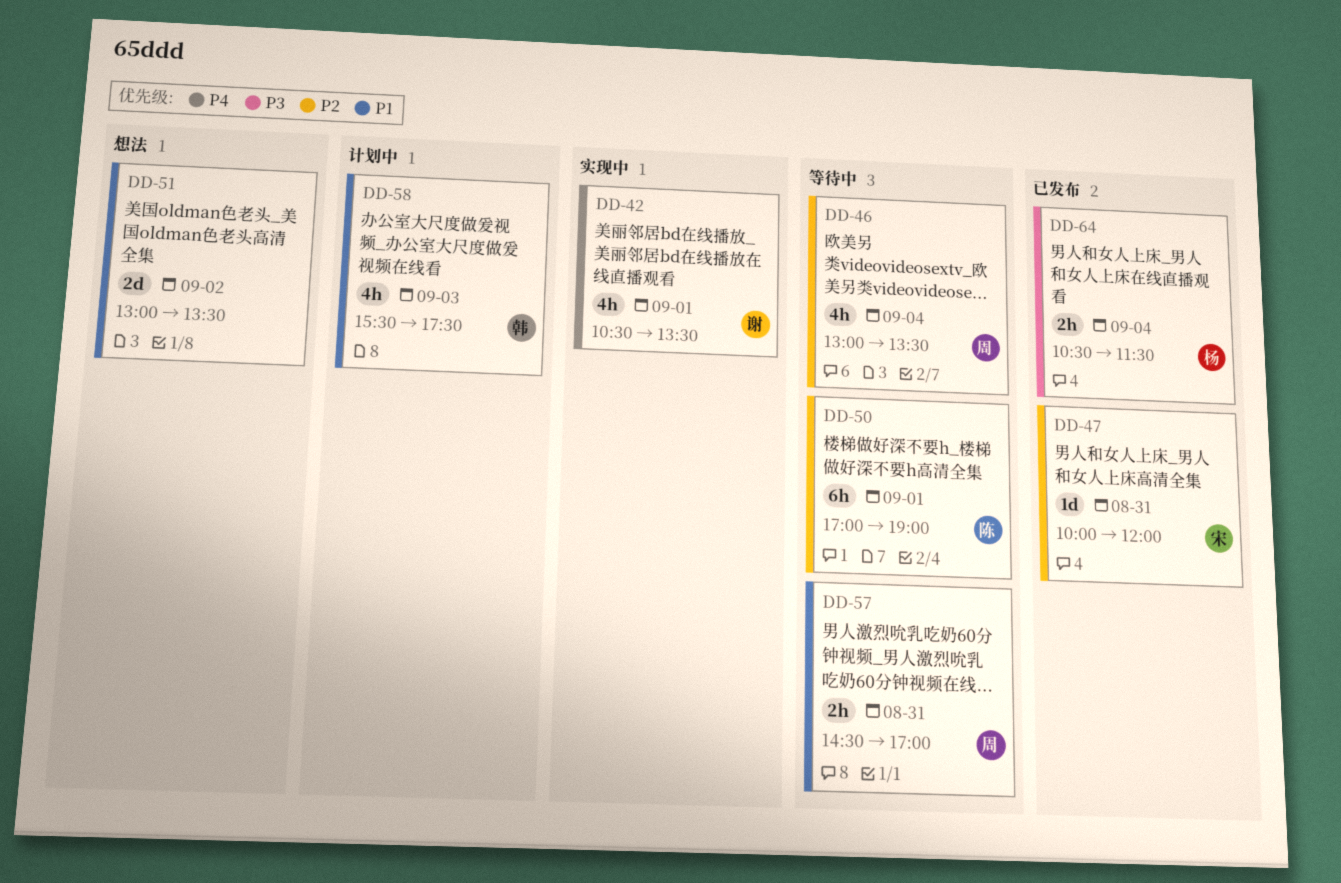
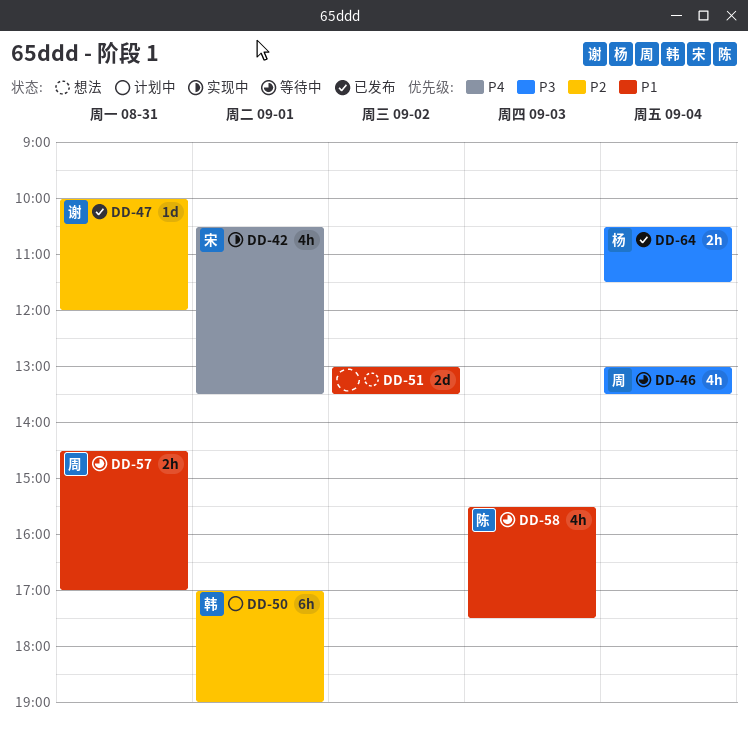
DD-42, owner: 谢 -> 宋
DD-46, priority: P2 -> P3
DD-47, owner: 宋 -> 谢
DD-50, status: 等待中 -> 计划中
DD-50, owner: 陈 -> 韩
DD-58, status: 计划中 -> 等待中
DD-58, owner: 韩 -> 陈

